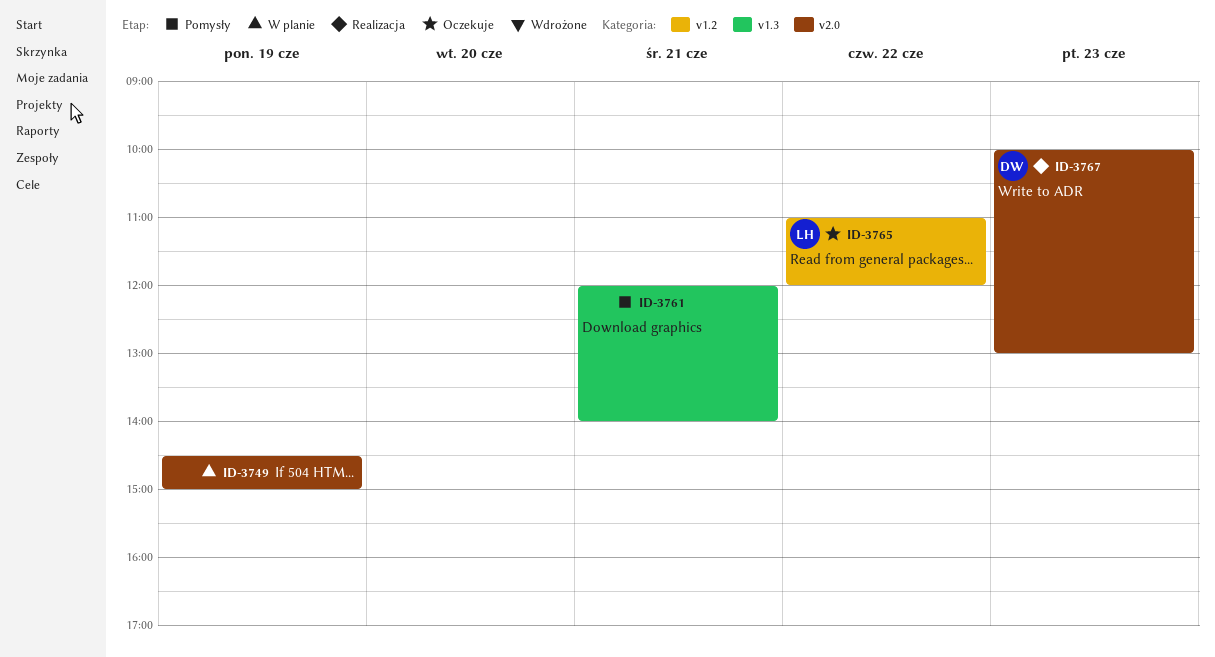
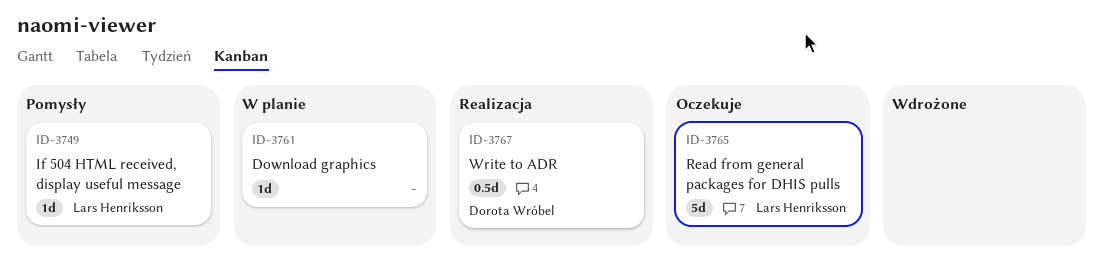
ID-3749, status: W planie -> Pomysły
ID-3749, owner: none -> Lars Henriksson
ID-3761, status: Pomysły -> W planie

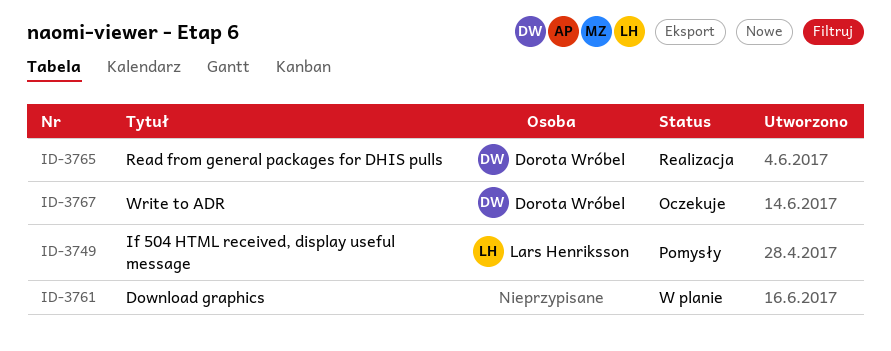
ID-3765, status: Oczekuje -> Realizacja
ID-3765, owner: Lars Henriksson -> Dorota Wróbel
ID-3767, status: Realizacja -> Oczekuje

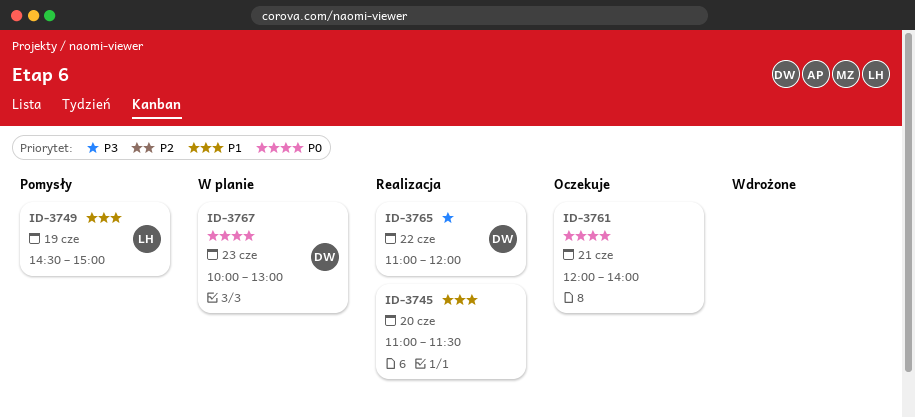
ID-3745: none -> present
ID-3761, status: W planie -> Oczekuje
ID-3767, status: Oczekuje -> W planie

